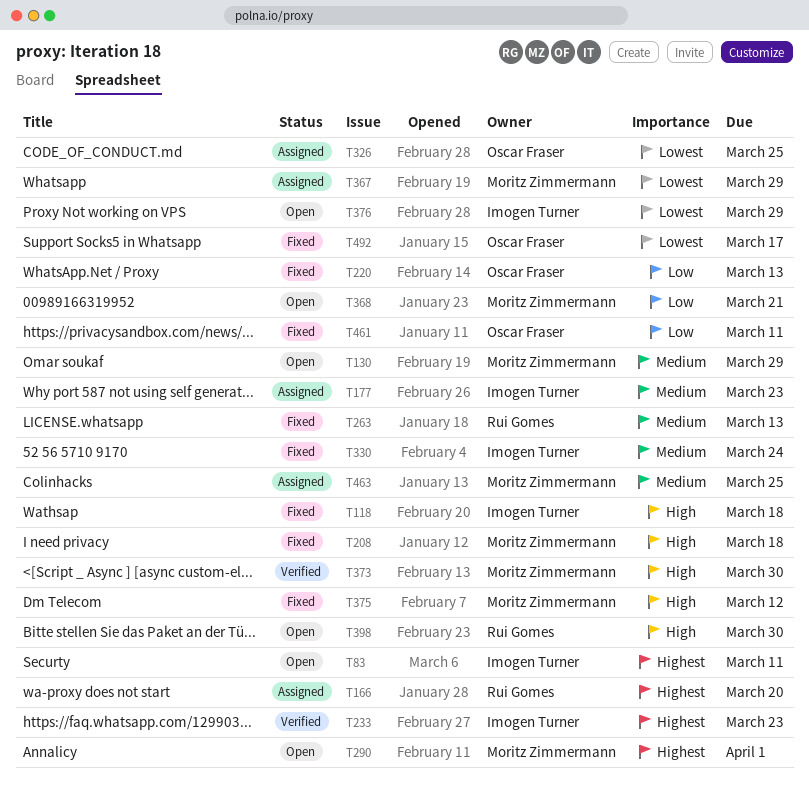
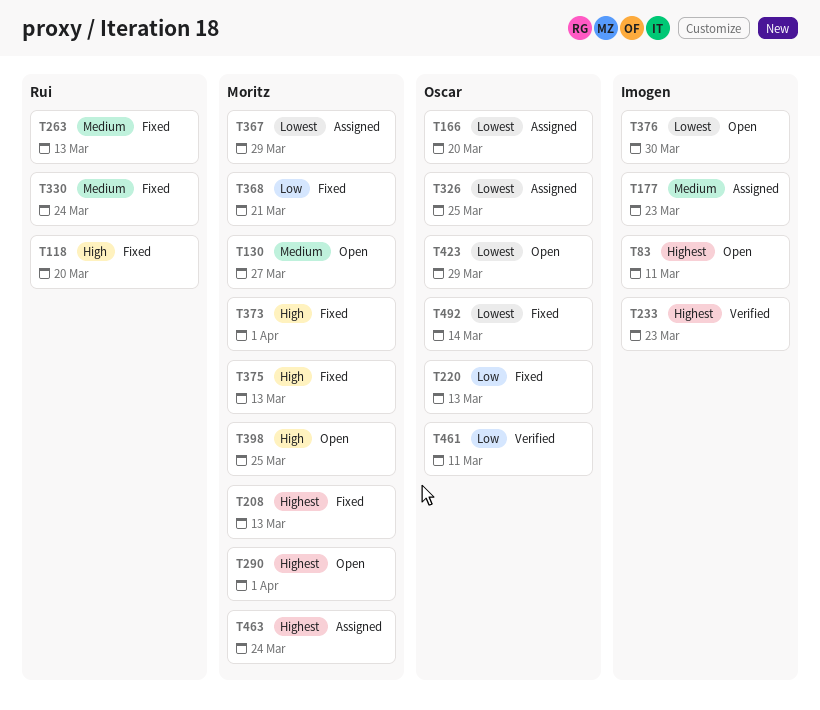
T118, owner: Imogen Turner -> Rui Gomes
T118, due: Mar 18 -> Mar 20
T130, due: Mar 29 -> Mar 27
T166, owner: Rui Gomes -> Oscar Fraser
T166, priority: Highest -> Lowest
T208, priority: High -> Highest
T208, due: Mar 18 -> Mar 13
T330, owner: Imogen Turner -> Rui Gomes
T368, status: Open -> Fixed
T373, status: Verified -> Fixed
T373, due: Mar 30 -> Apr 1
T375, due: Mar 12 -> Mar 13
T376, due: Mar 29 -> Mar 30
T398, owner: Rui Gomes -> Moritz Zimmermann
T398, due: Mar 30 -> Mar 25
T423: none -> present
T461, status: Fixed -> Verified
T463, priority: Medium -> Highest
T463, due: Mar 25 -> Mar 24
T492, due: Mar 17 -> Mar 14

